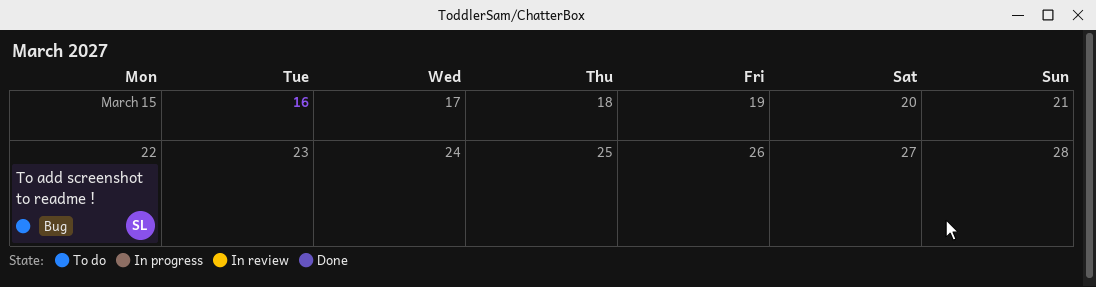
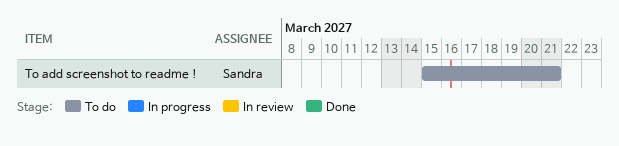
To add screenshot to readme !, due: Mar 22 -> Mar 21

